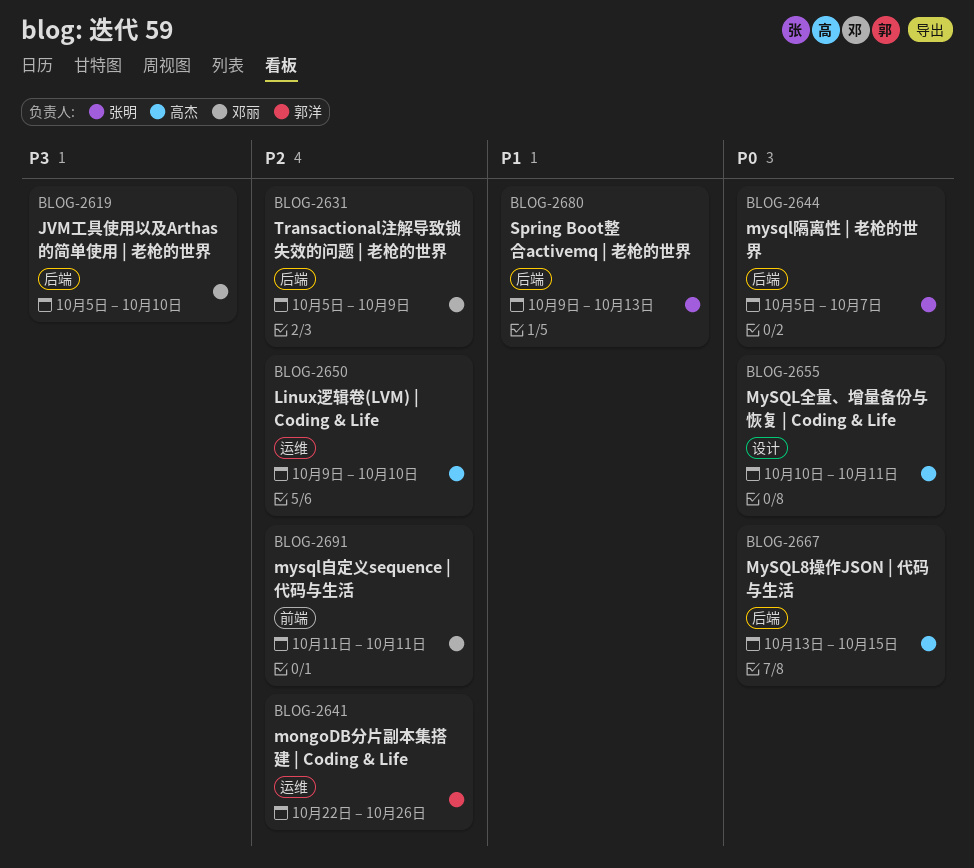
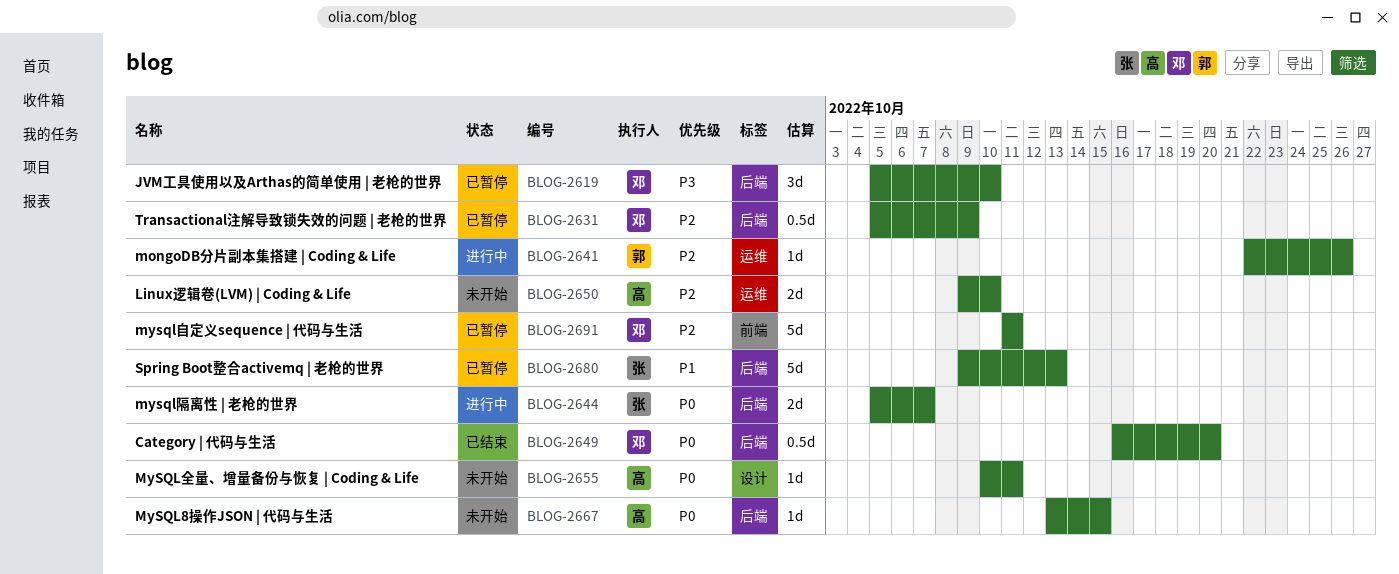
BLOG-2649: none -> present

